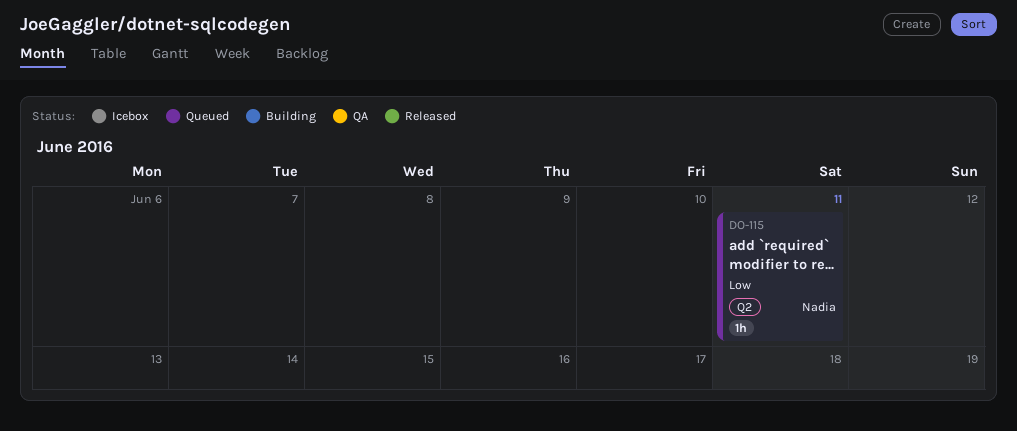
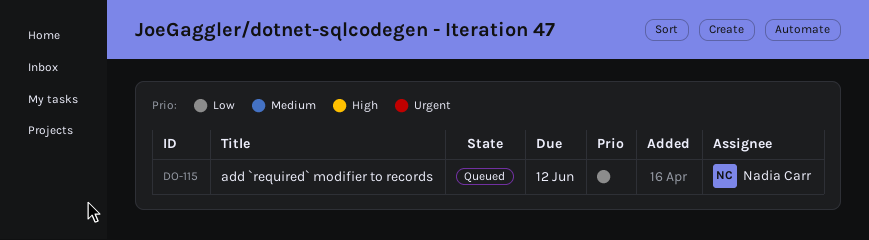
DO-115, due: Jun 11 -> Jun 12

